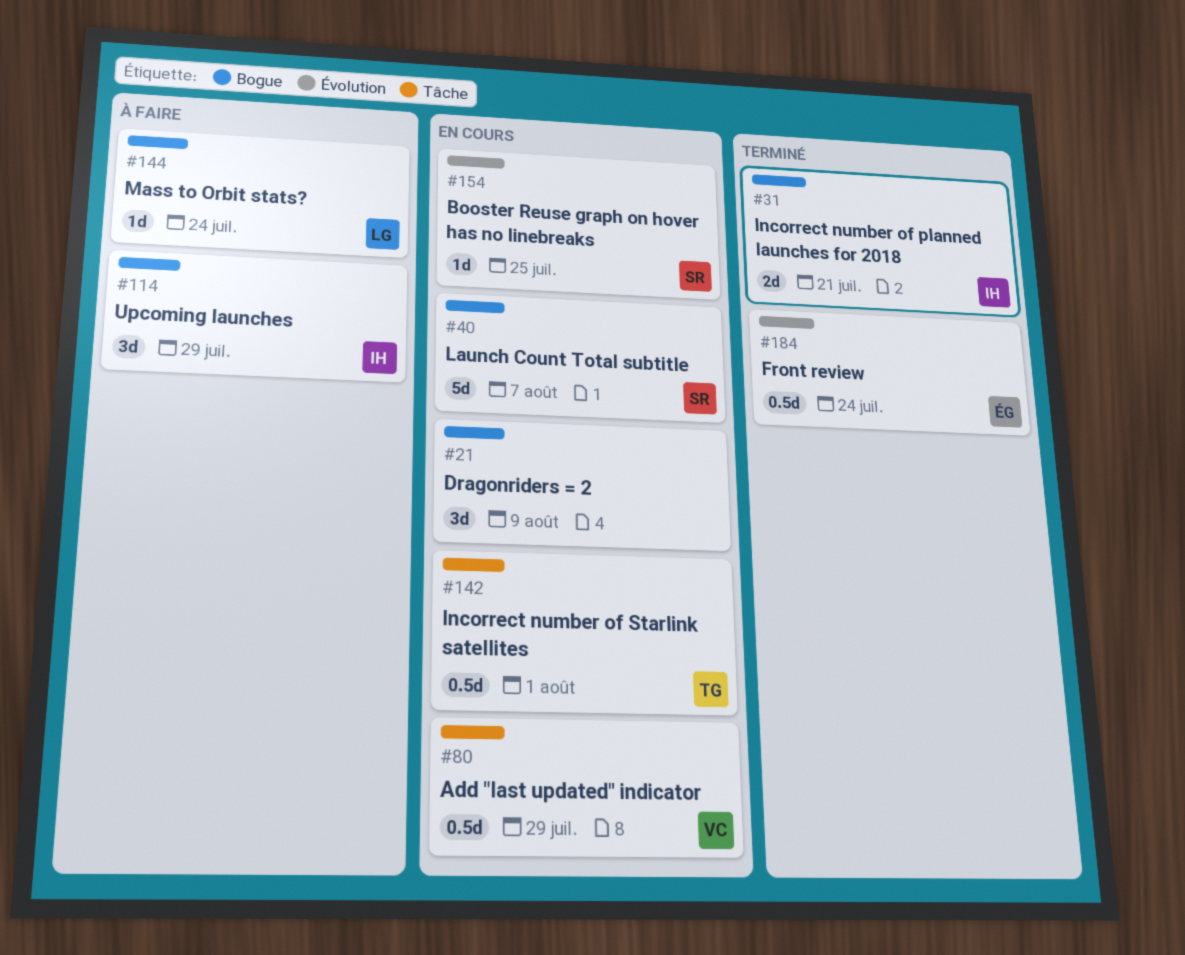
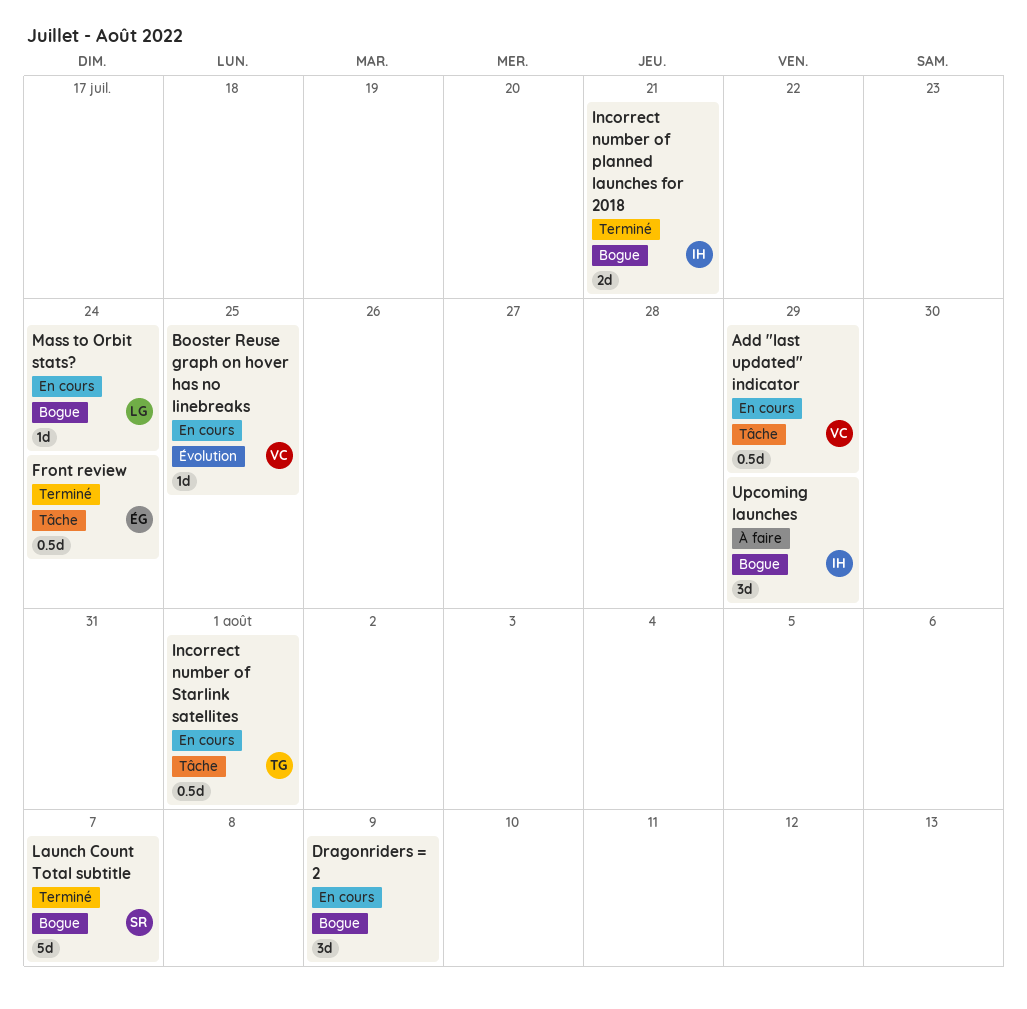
Booster Reuse graph on hover has no linebreaks, owner: SR -> VC
Front review, label: Évolution -> Tâche
Launch Count Total subtitle, status: En cours -> Terminé
Mass to Orbit stats?, status: À faire -> En cours

